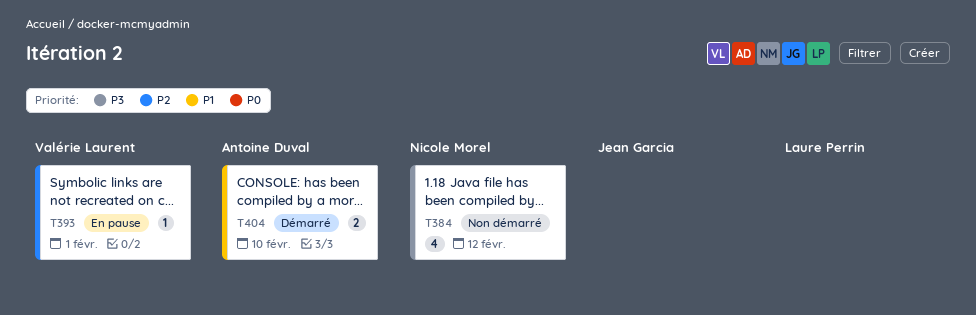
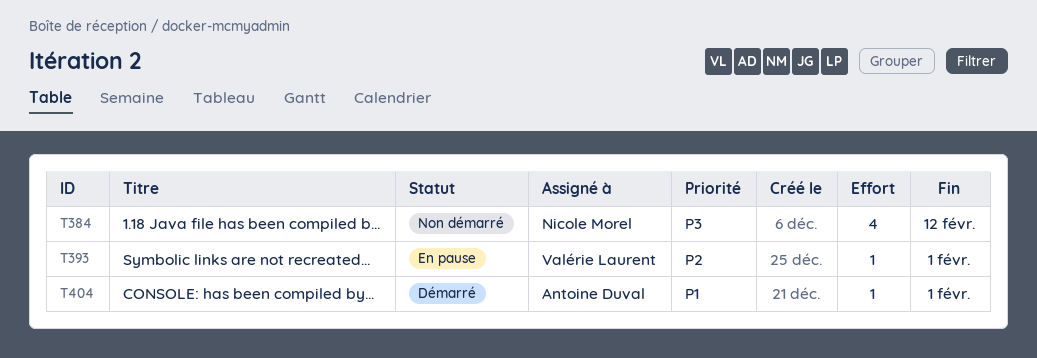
T404, estimate: 2 -> 1
T404, due: Feb 10 -> Feb 1

